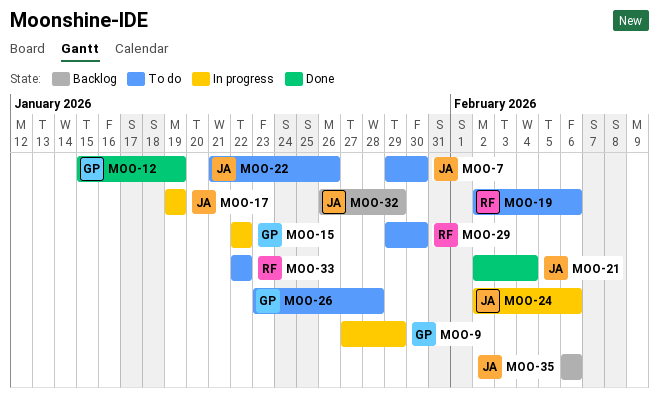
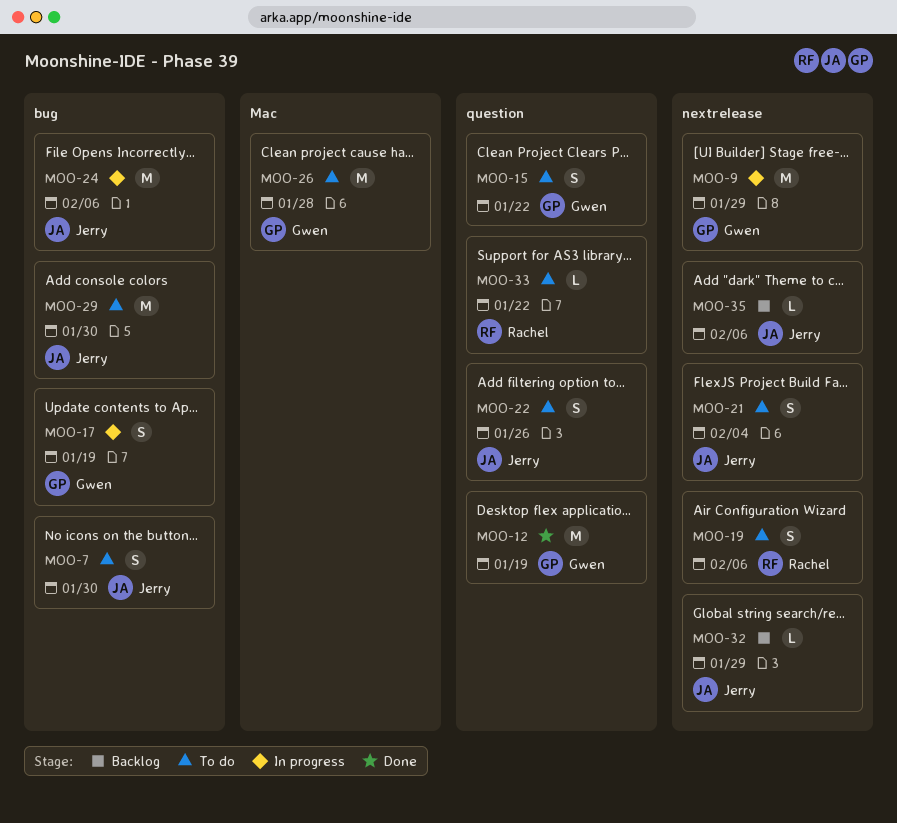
MOO-15, status: In progress -> To do
MOO-17, owner: Jerry -> Gwen
MOO-21, status: Done -> To do
MOO-29, owner: Rachel -> Jerry

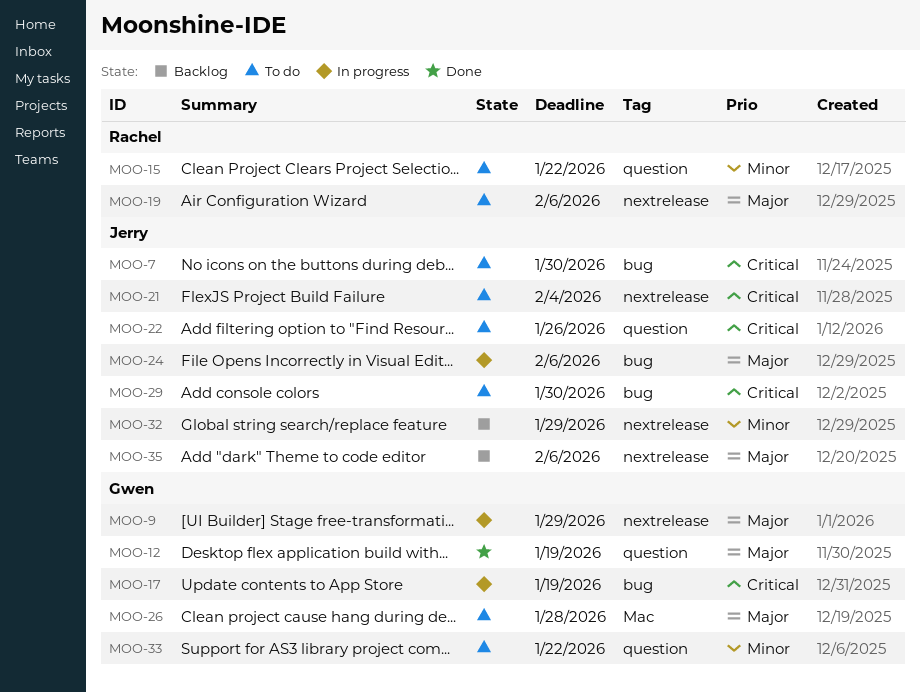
MOO-15, owner: Gwen -> Rachel
MOO-33, owner: Rachel -> Gwen

